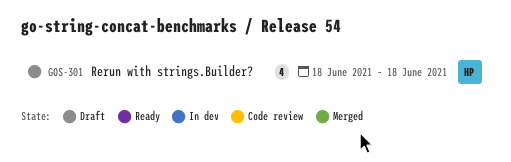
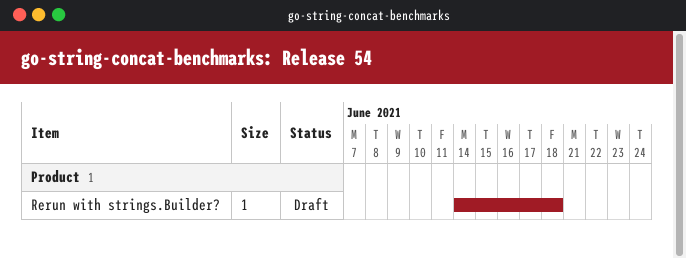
Rerun with strings.Builder?, estimate: 4 -> 1
Rerun with strings.Builder?, start: Jun 18 -> Jun 14

